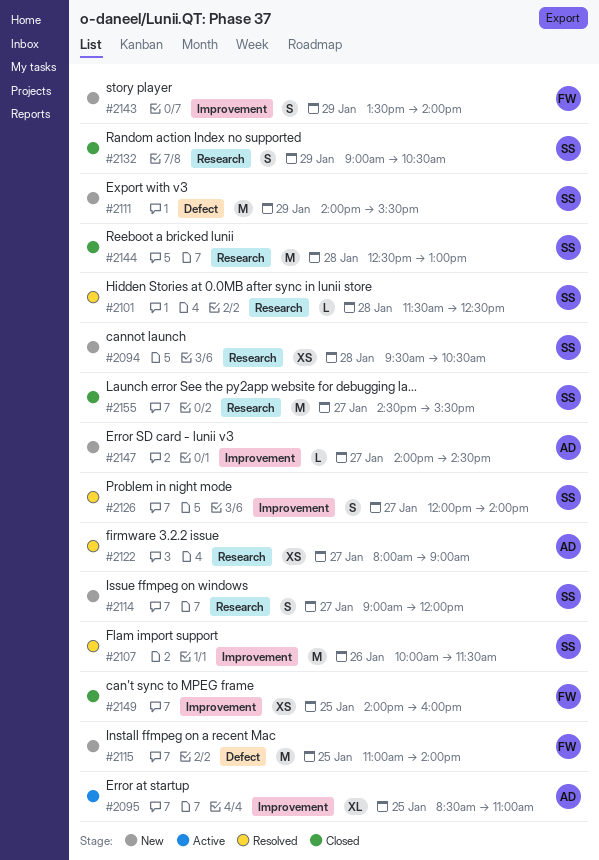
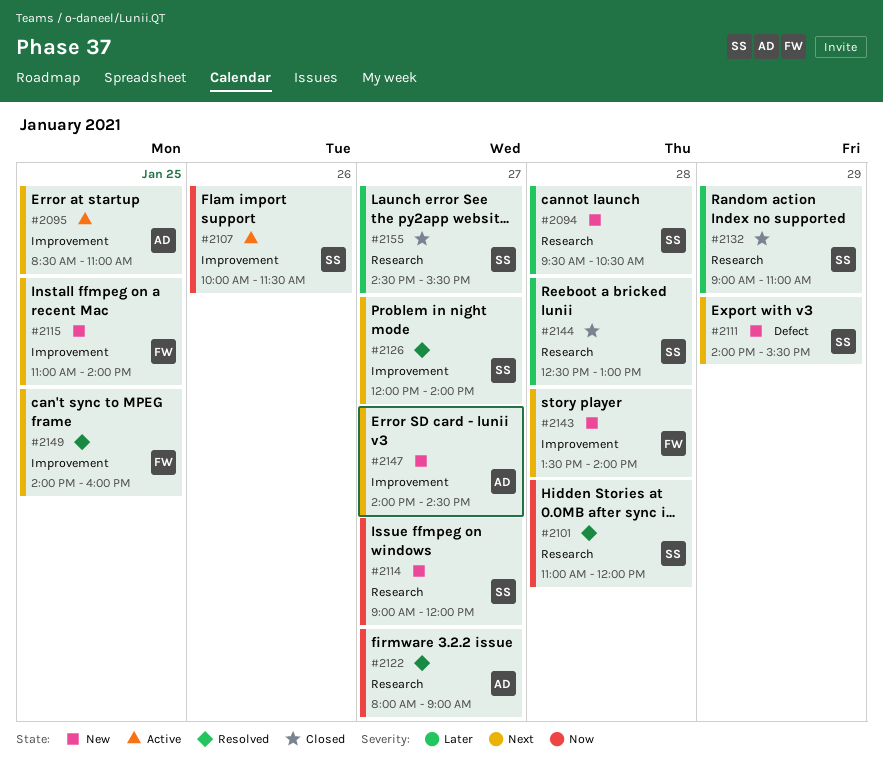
#2101, begins: 11:30 -> 11:00
#2101, ends: 12:30 -> 12:00
#2107, status: Resolved -> Active
#2115, label: Defect -> Improvement
#2132, ends: 10:30 -> 11:00
#2143, day: Jan 29 -> Jan 28
#2149, status: Closed -> Resolved

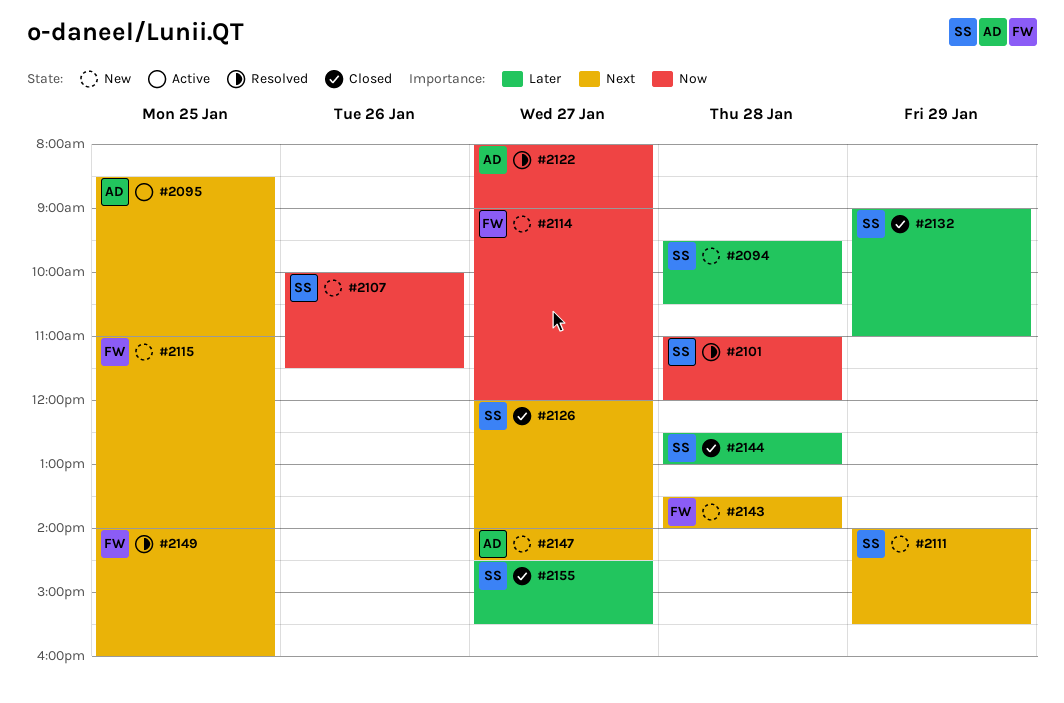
#2107, status: Active -> New
#2114, owner: SS -> FW
#2126, status: Resolved -> Closed

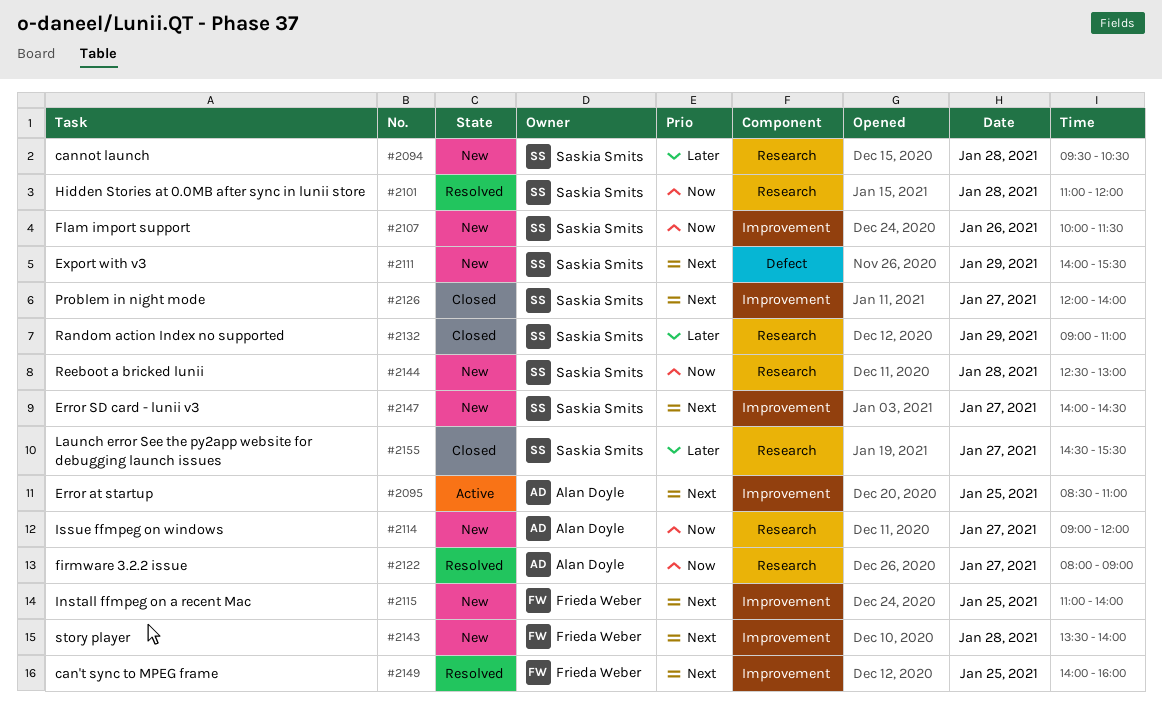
#2114, owner: Frieda Weber -> Alan Doyle
#2144, status: Closed -> New
#2144, priority: Later -> Now
#2147, owner: Alan Doyle -> Saskia Smits

